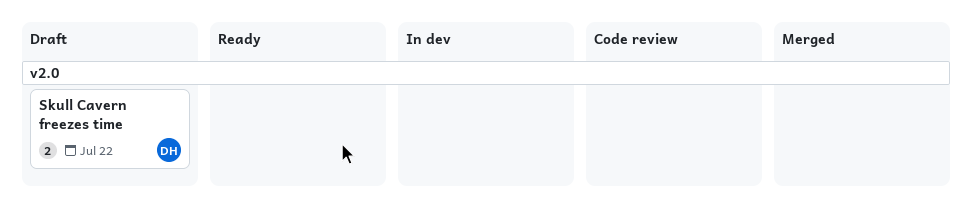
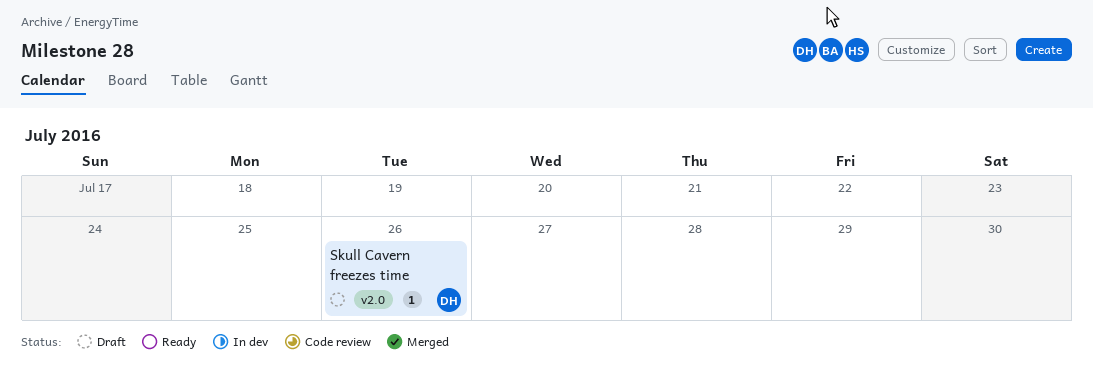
Skull Cavern freezes time, estimate: 2 -> 1
Skull Cavern freezes time, due: Jul 22 -> Jul 26

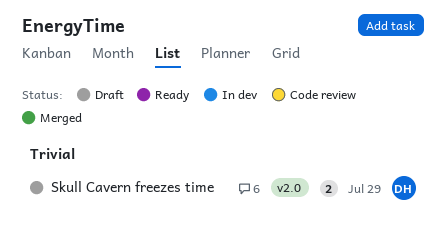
Skull Cavern freezes time, estimate: 1 -> 2
Skull Cavern freezes time, due: Jul 26 -> Jul 29

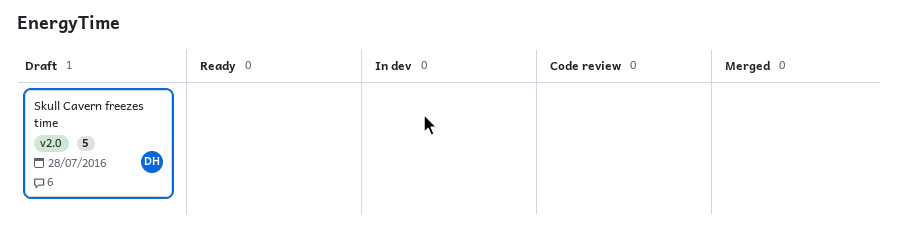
Skull Cavern freezes time, estimate: 2 -> 5
Skull Cavern freezes time, due: Jul 29 -> Jul 28

